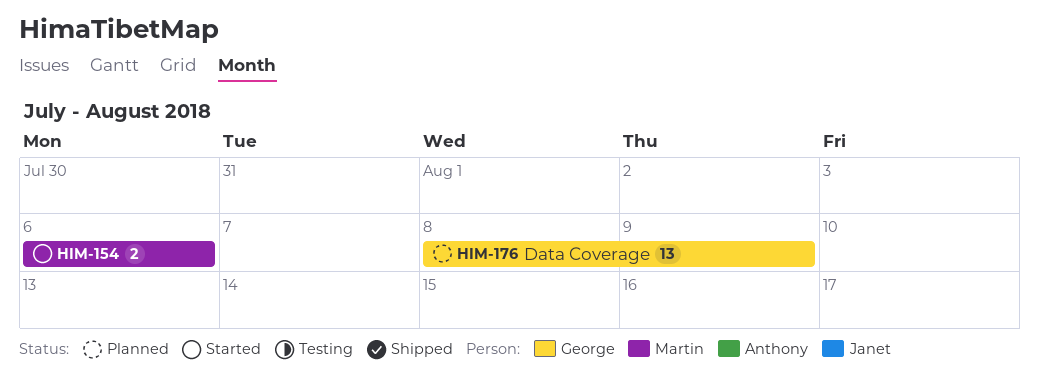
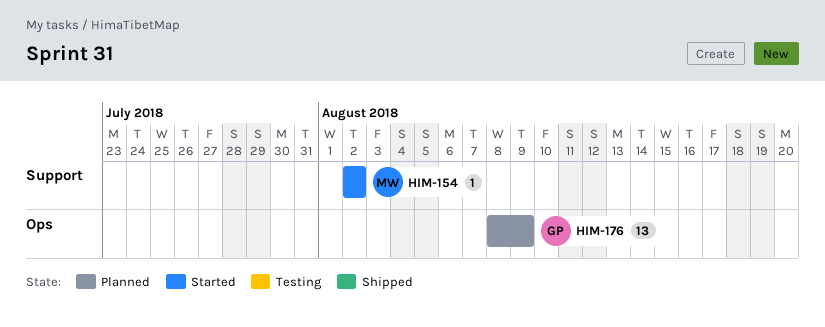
HIM-154, estimate: 2 -> 1
HIM-154, start: Aug 6 -> Aug 2
HIM-154, due: Aug 6 -> Aug 2

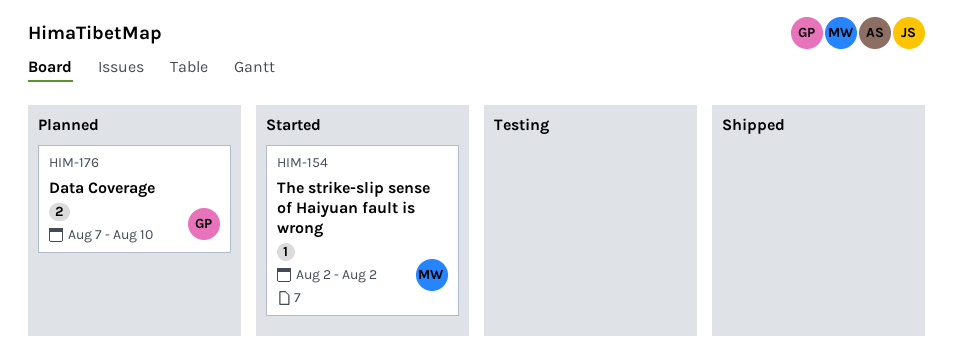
HIM-176, estimate: 13 -> 2
HIM-176, start: Aug 8 -> Aug 7
HIM-176, due: Aug 9 -> Aug 10

